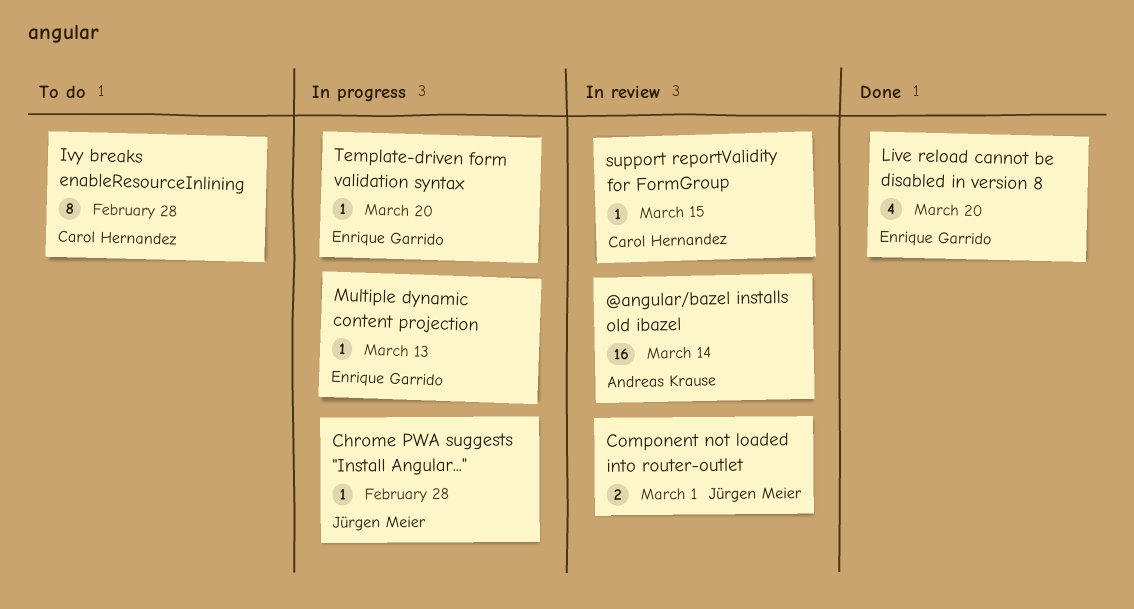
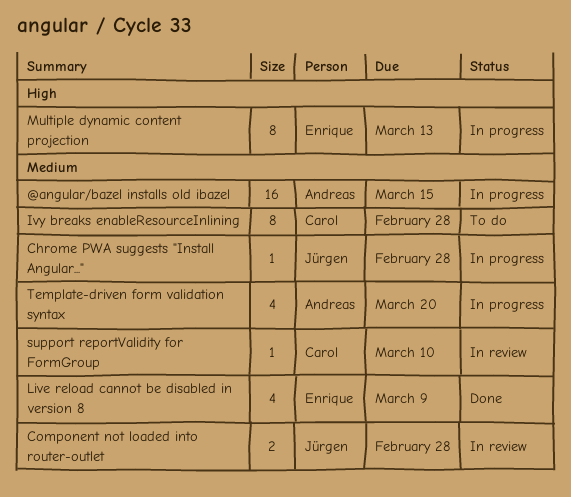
@angular/bazel installs old ibazel, status: In review -> In progress
@angular/bazel installs old ibazel, due: Mar 14 -> Mar 15
Component not loaded into router-outlet, due: Mar 1 -> Feb 28
Live reload cannot be disabled in version 8, due: Mar 20 -> Mar 9
Multiple dynamic content projection, estimate: 1 -> 8
support reportValidity for FormGroup, due: Mar 15 -> Mar 10
Template-driven form validation syntax, owner: Enrique Garrido -> Andreas Krause
Template-driven form validation syntax, estimate: 1 -> 4

